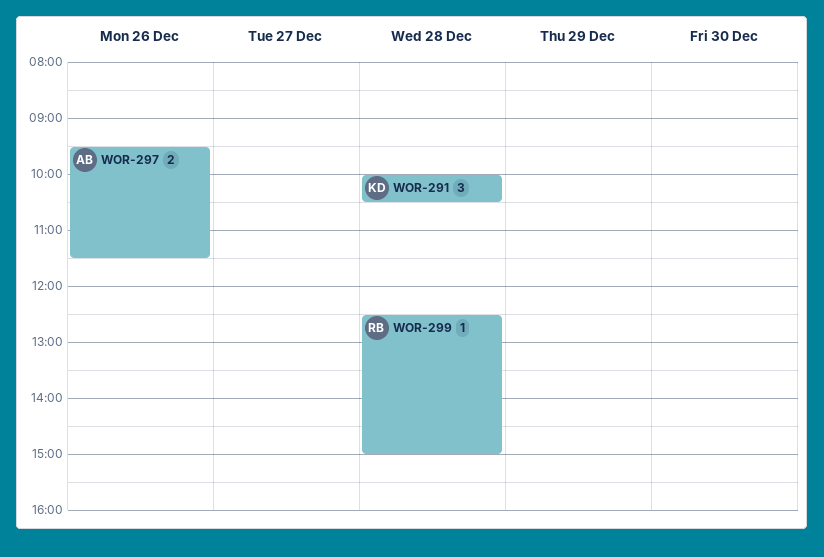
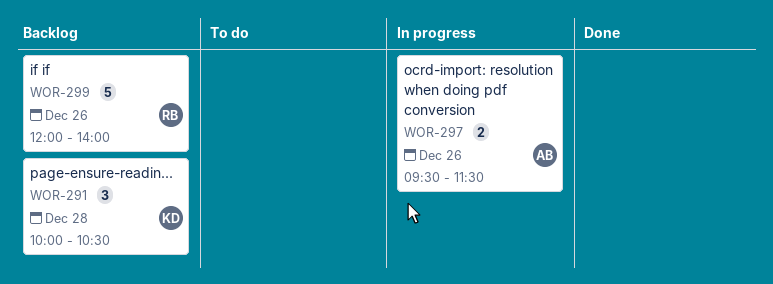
WOR-299, estimate: 1 -> 5
WOR-299, day: Dec 28 -> Dec 26
WOR-299, begins: 12:30 -> 12:00
WOR-299, ends: 15:00 -> 14:00

